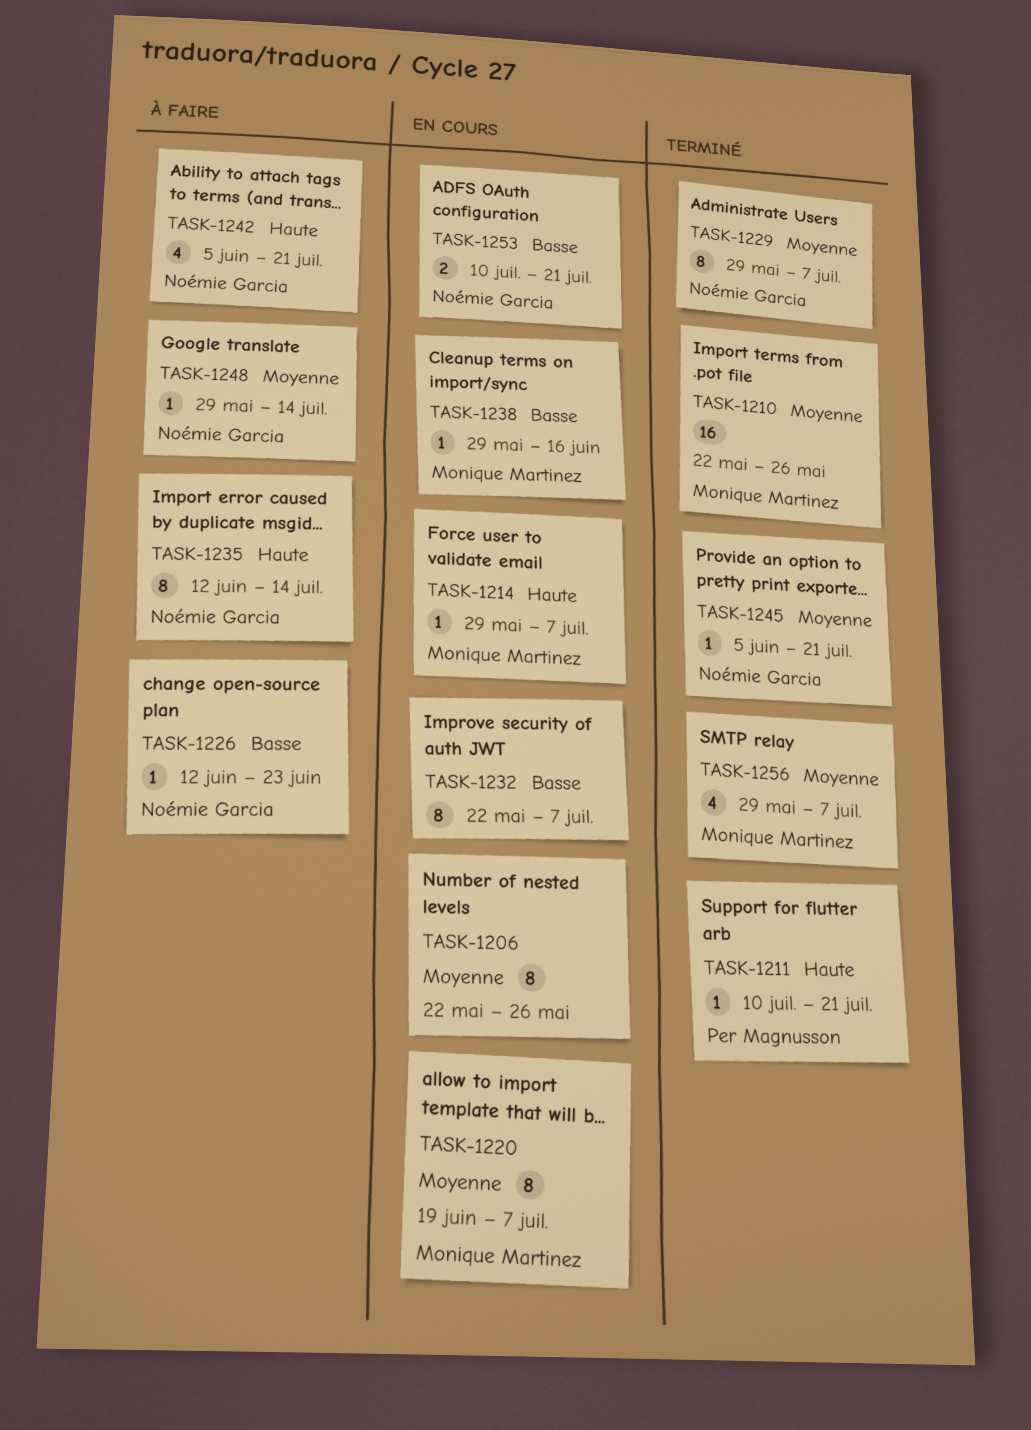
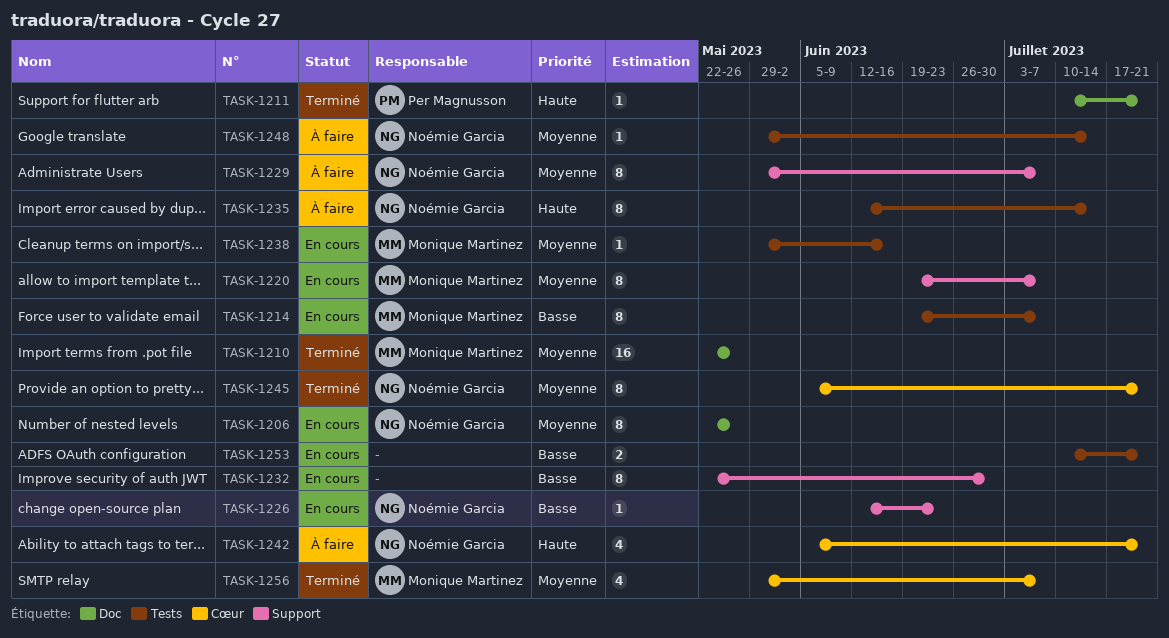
TASK-1206, owner: none -> Noémie Garcia
TASK-1214, priority: Haute -> Basse
TASK-1214, estimate: 1 -> 8
TASK-1214, start: May 29 -> Jun 19
TASK-1226, status: À faire -> En cours
TASK-1229, status: Terminé -> À faire
TASK-1232, due: Jul 7 -> Jun 30
TASK-1238, priority: Basse -> Moyenne
TASK-1245, estimate: 1 -> 8
TASK-1253, owner: Noémie Garcia -> none

